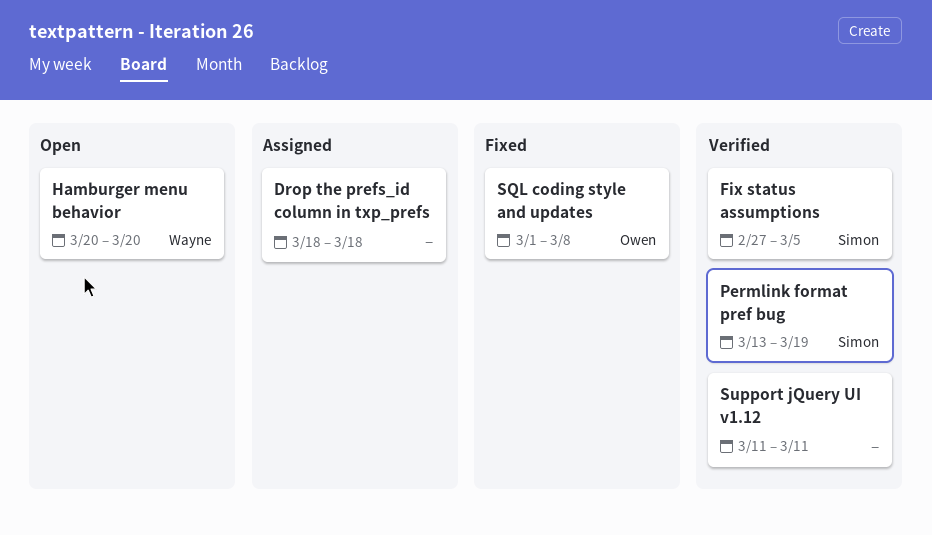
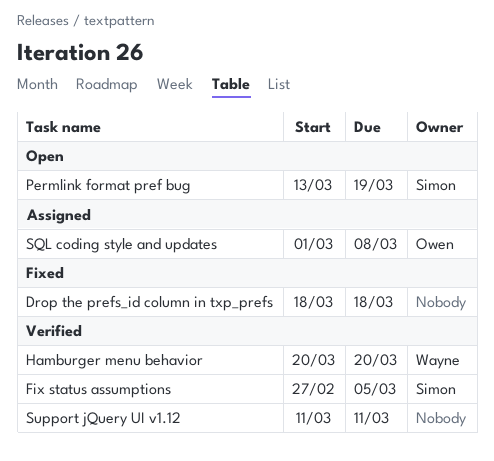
Drop the prefs_id column in txp_prefs, status: Assigned -> Fixed
Hamburger menu behavior, status: Open -> Verified
Permlink format pref bug, status: Verified -> Open
SQL coding style and updates, status: Fixed -> Assigned

